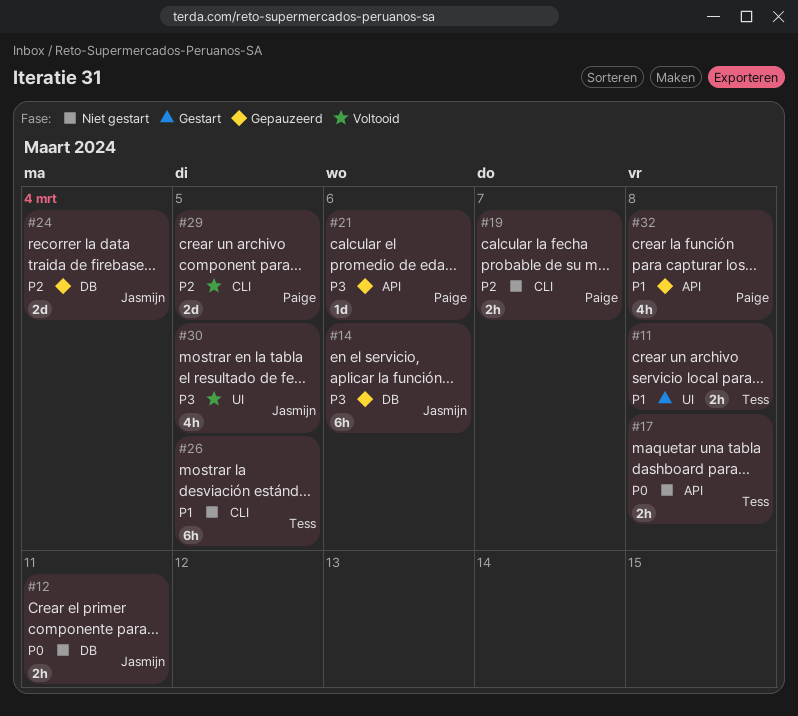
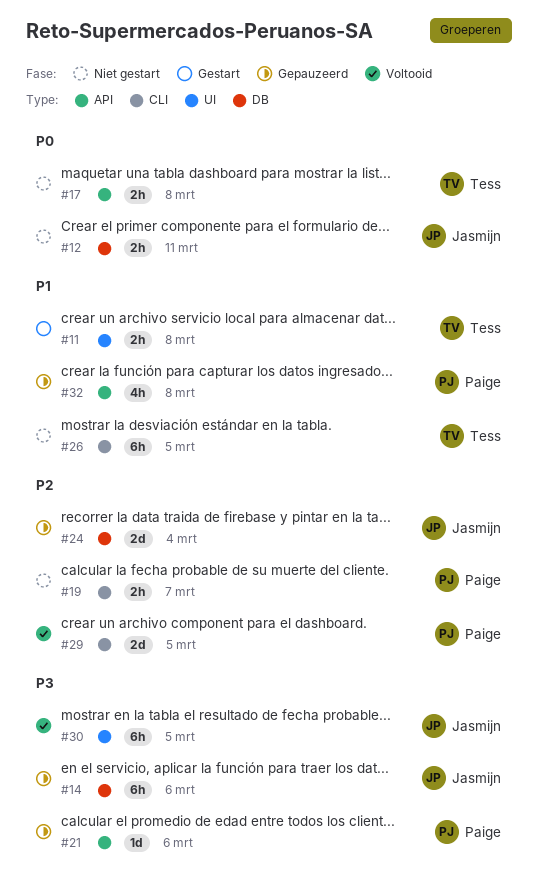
#30, estimate: 4h -> 6h

